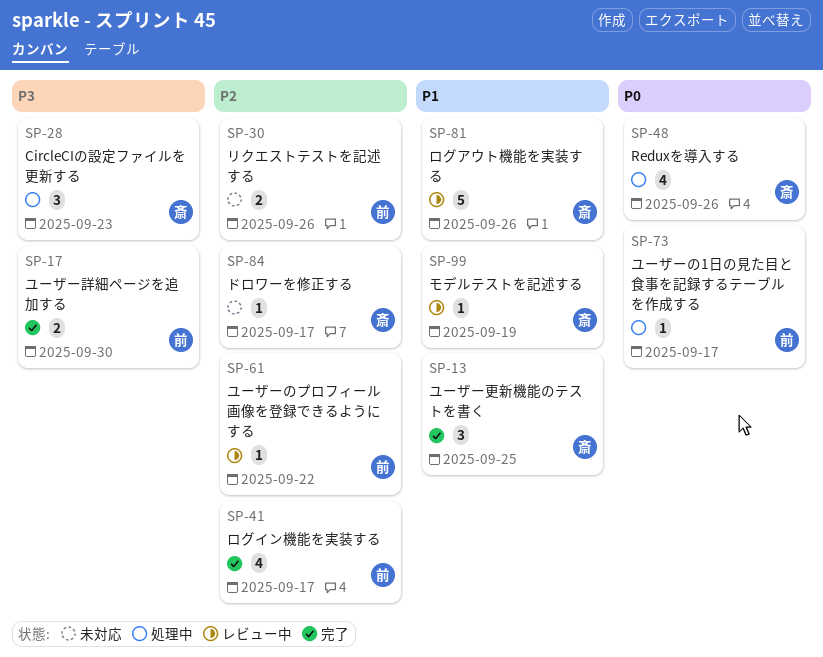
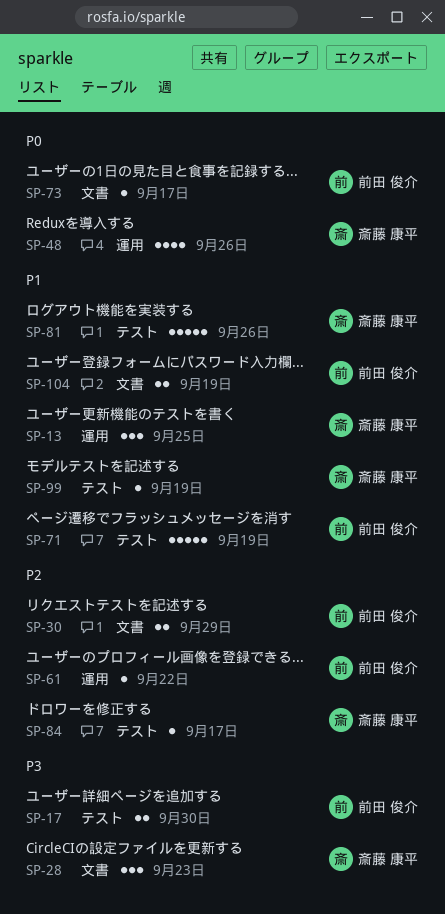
SP-30, due: Sep 26 -> Sep 29
SP-41: present -> none
SP-71: none -> present
SP-104: none -> present

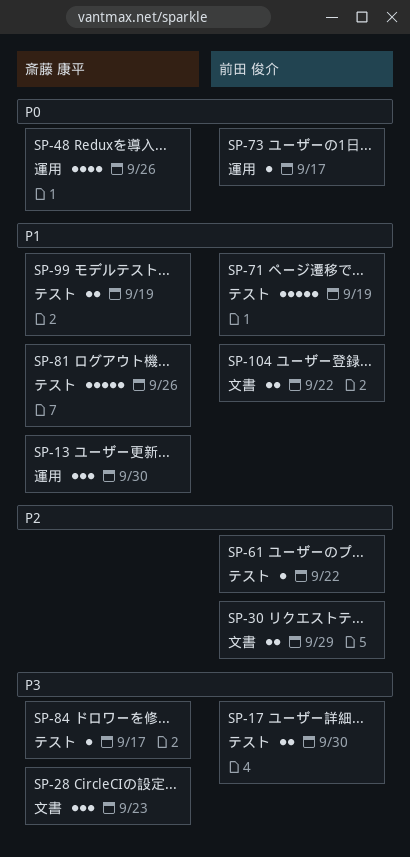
SP-13, due: Sep 25 -> Sep 30
SP-61, label: 運用 -> テスト
SP-73, label: 文書 -> 運用
SP-84, priority: P2 -> P3
SP-99, estimate: 1 -> 2
SP-104, due: Sep 19 -> Sep 22

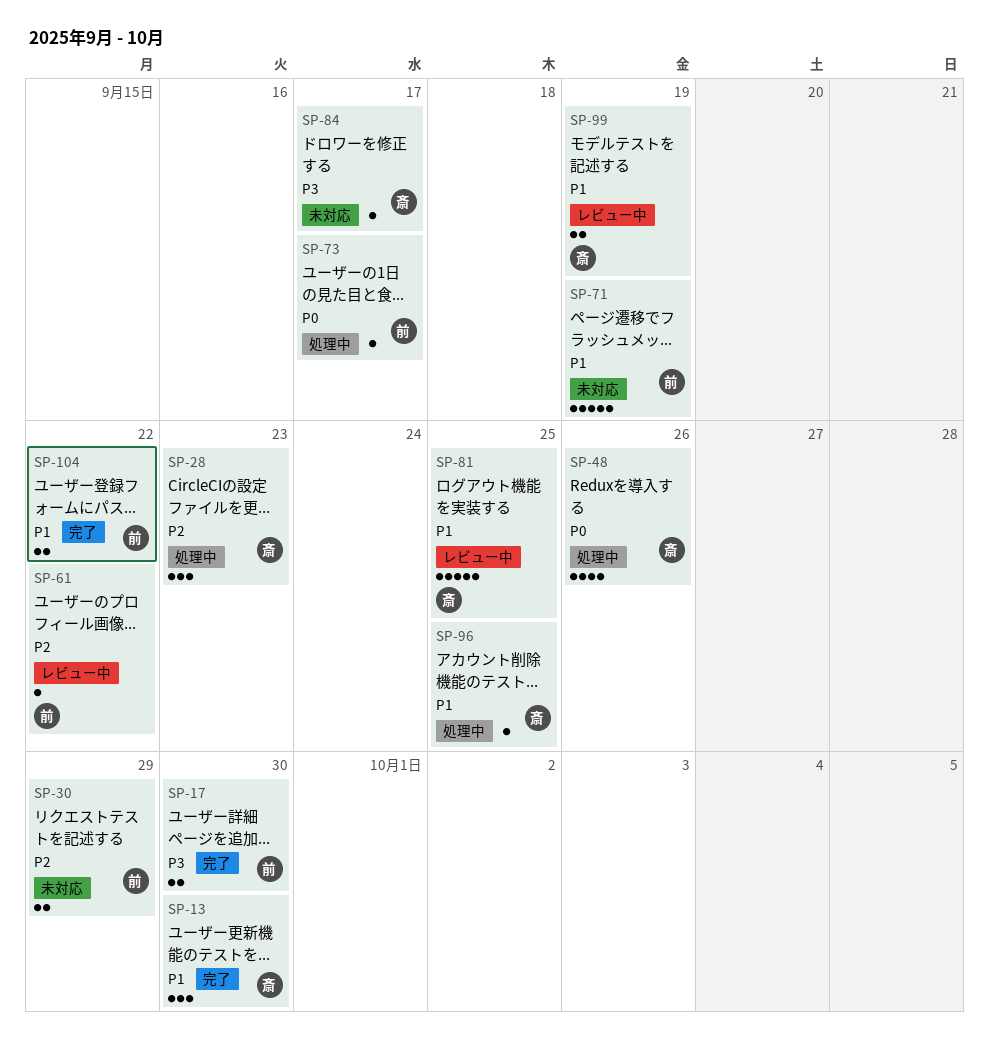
SP-28, priority: P3 -> P2
SP-81, due: Sep 26 -> Sep 25
SP-96: none -> present

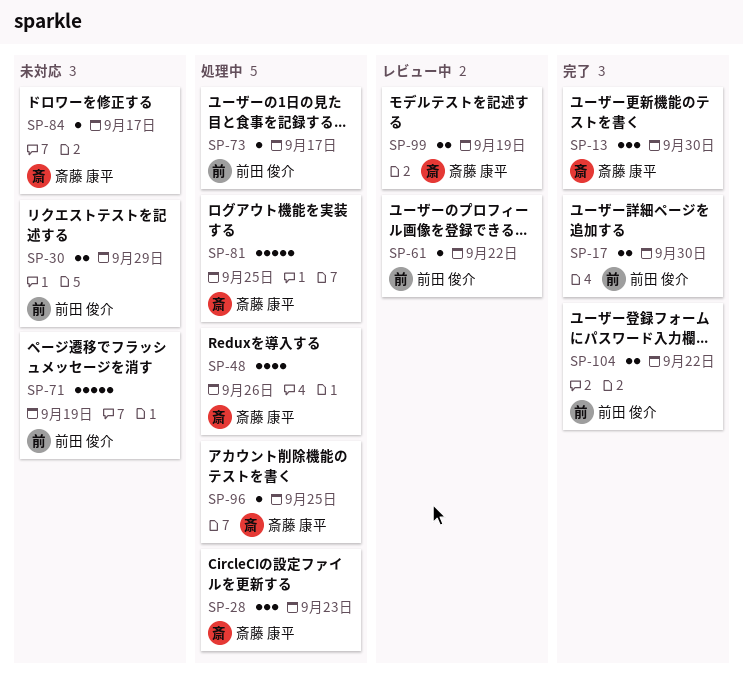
SP-81, status: レビュー中 -> 処理中

